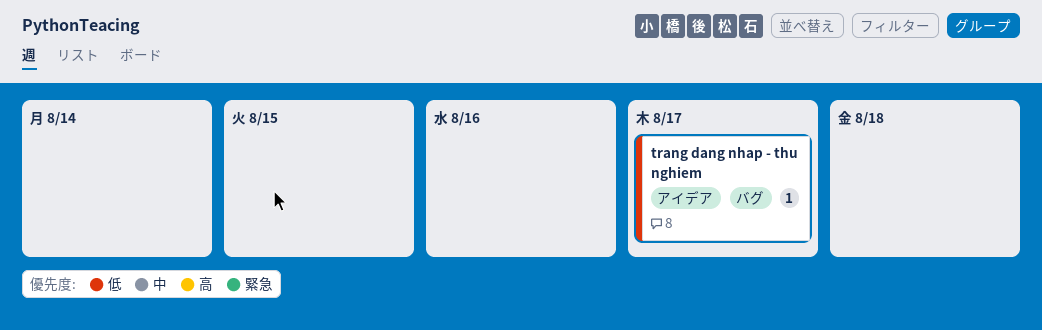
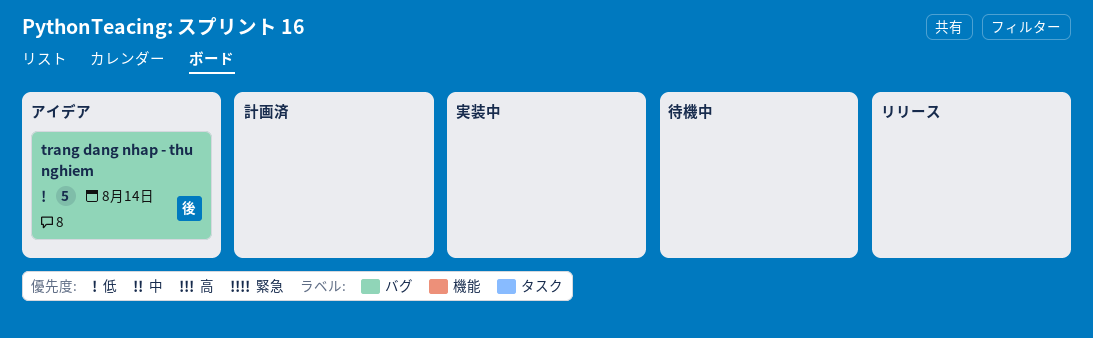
trang dang nhap - thu nghiem, estimate: 1 -> 5
trang dang nhap - thu nghiem, due: Aug 17 -> Aug 14

